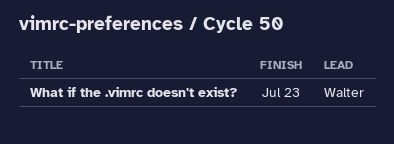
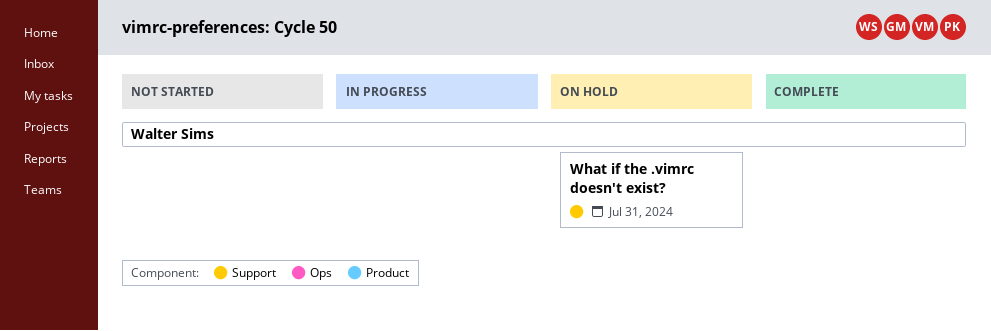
What if the .vimrc doesn't exist?, due: Jul 23 -> Jul 31

